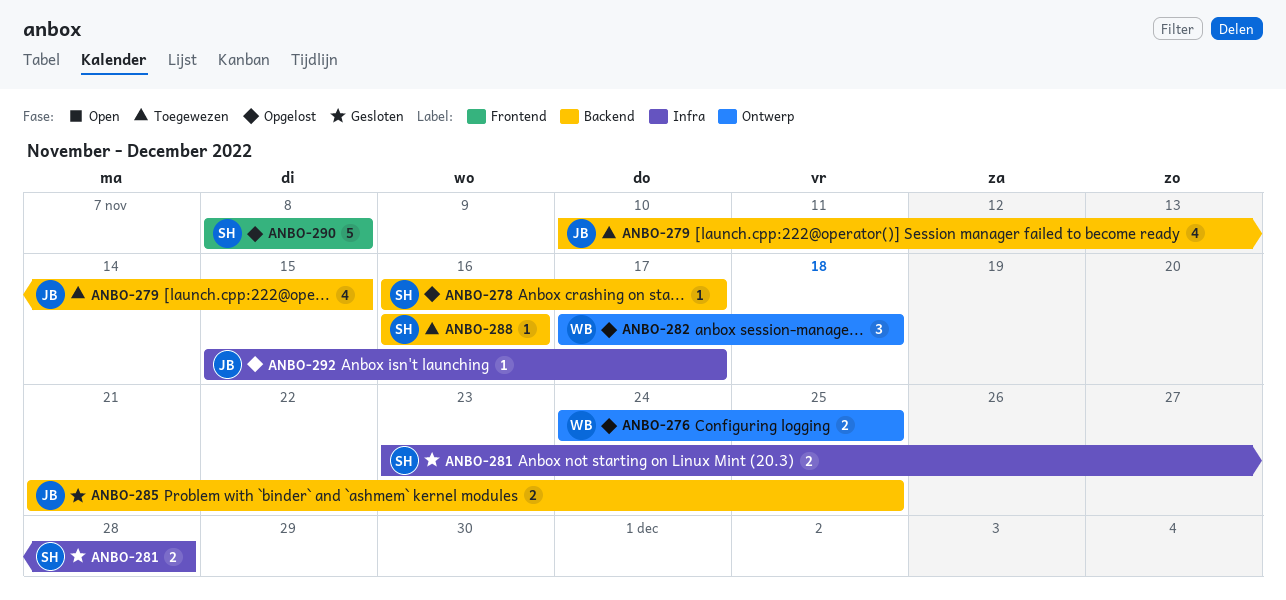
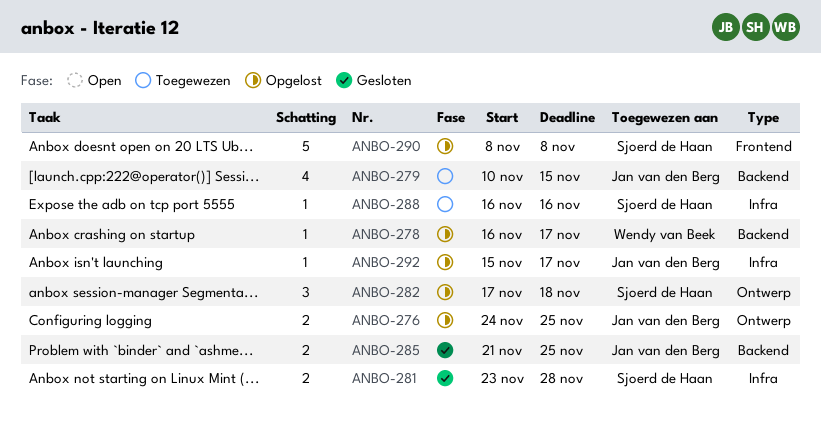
ANBO-276, owner: Wendy van Beek -> Jan van den Berg
ANBO-278, owner: Sjoerd de Haan -> Wendy van Beek
ANBO-282, owner: Wendy van Beek -> Sjoerd de Haan
ANBO-288, label: Backend -> Infra

